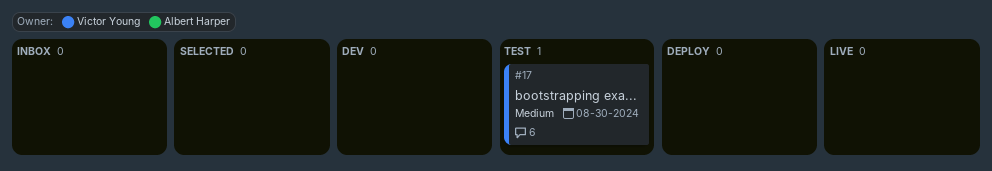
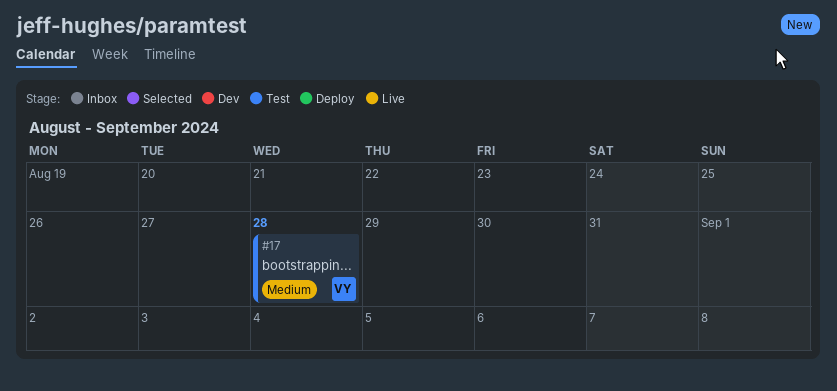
#17, due: Aug 30 -> Aug 28

